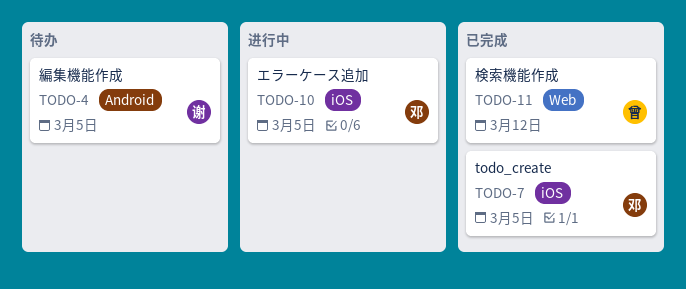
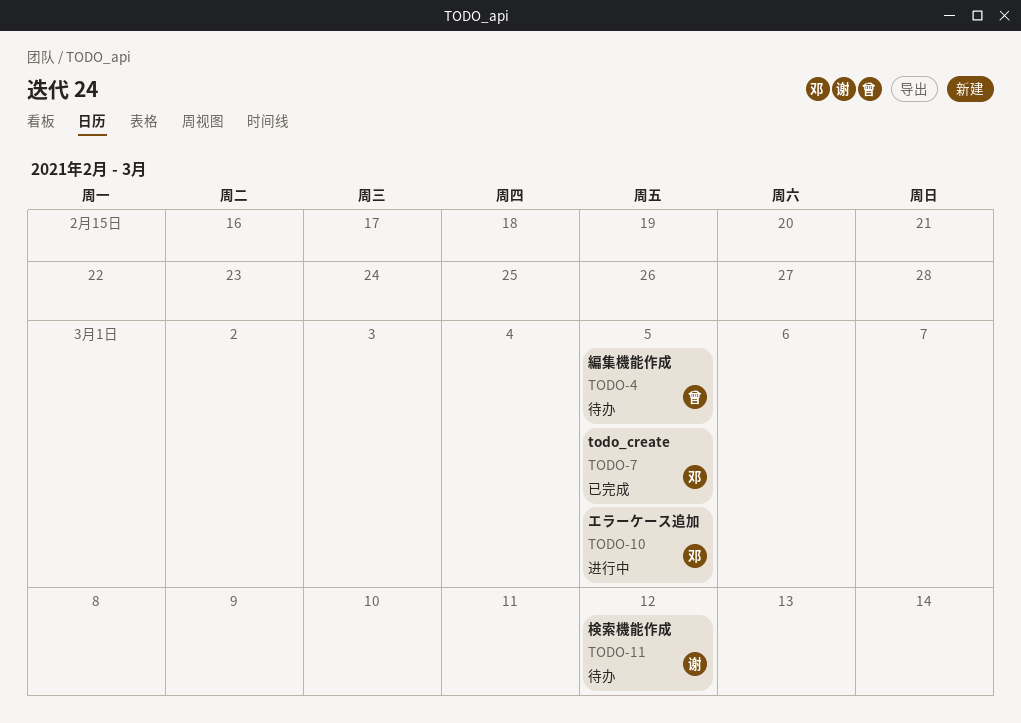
TODO-4, owner: 谢 -> 曾
TODO-11, status: 已完成 -> 待办
TODO-11, owner: 曾 -> 谢

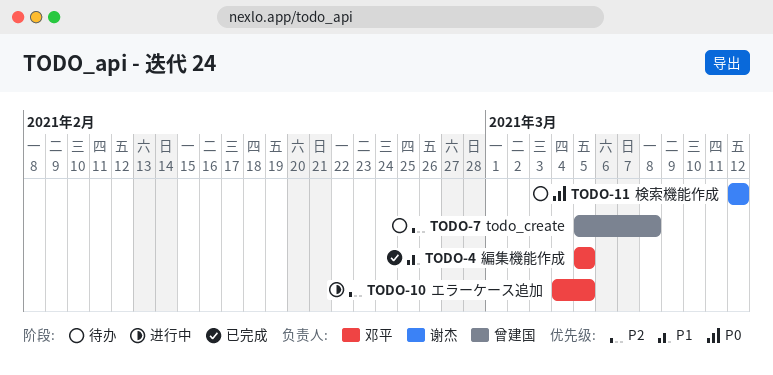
TODO-4, status: 待办 -> 已完成
TODO-4, owner: 曾建国 -> 邓平
TODO-7, status: 已完成 -> 待办
TODO-7, owner: 邓平 -> 曾建国
TODO-7, due: Mar 5 -> Mar 8

